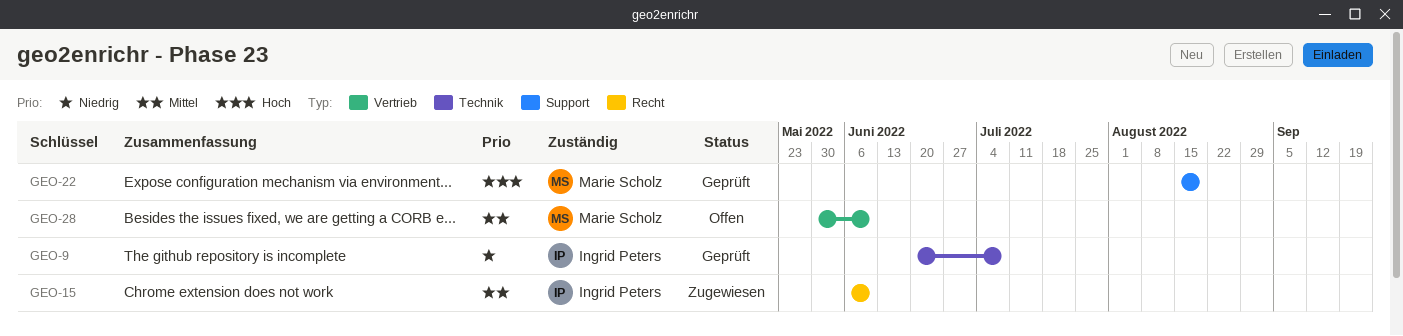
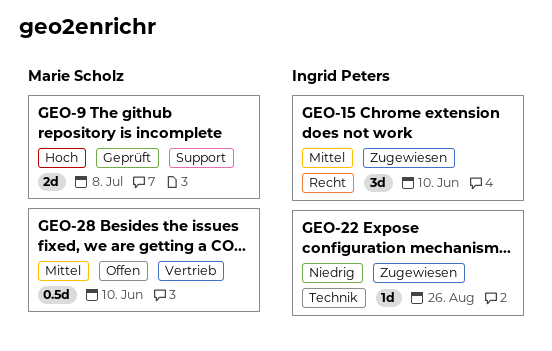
GEO-9, owner: Ingrid Peters -> Marie Scholz
GEO-9, priority: Niedrig -> Hoch
GEO-9, label: Technik -> Support
GEO-22, status: Geprüft -> Zugewiesen
GEO-22, owner: Marie Scholz -> Ingrid Peters
GEO-22, priority: Hoch -> Niedrig
GEO-22, label: Support -> Technik
GEO-22, due: Aug 19 -> Aug 26

